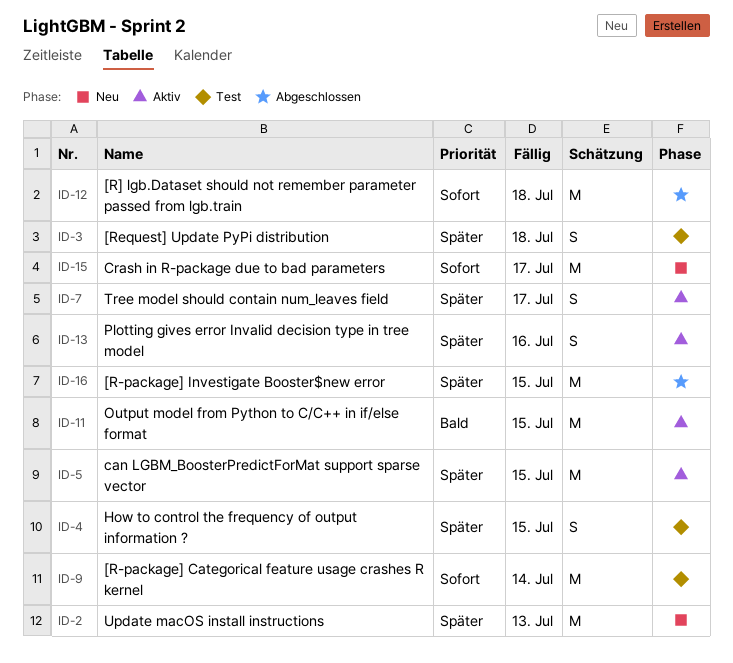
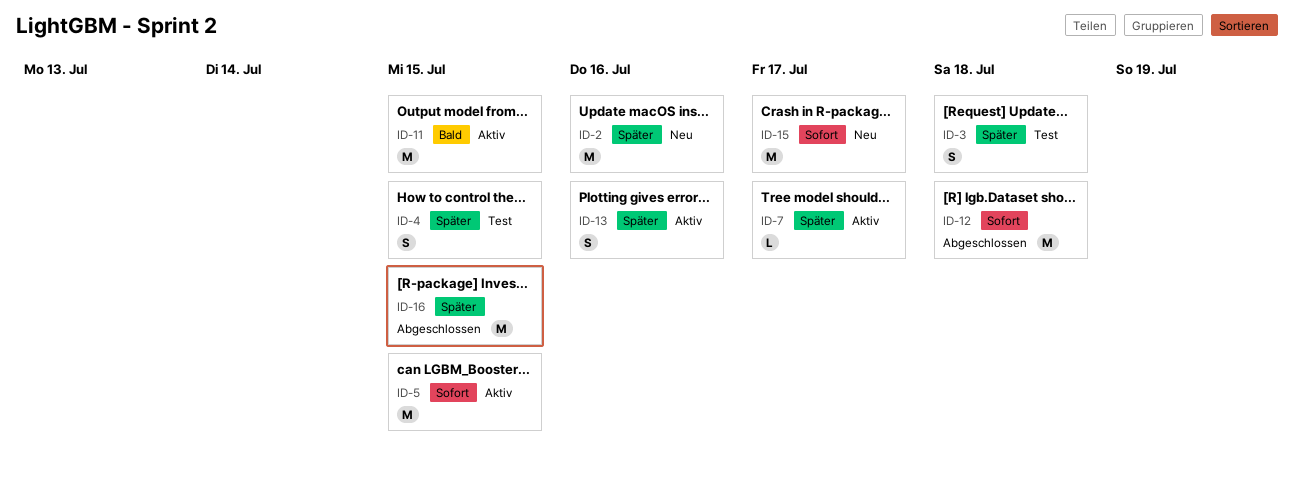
ID-2, due: Jul 13 -> Jul 16
ID-5, priority: Später -> Sofort
ID-7, estimate: S -> L
ID-9: present -> none

